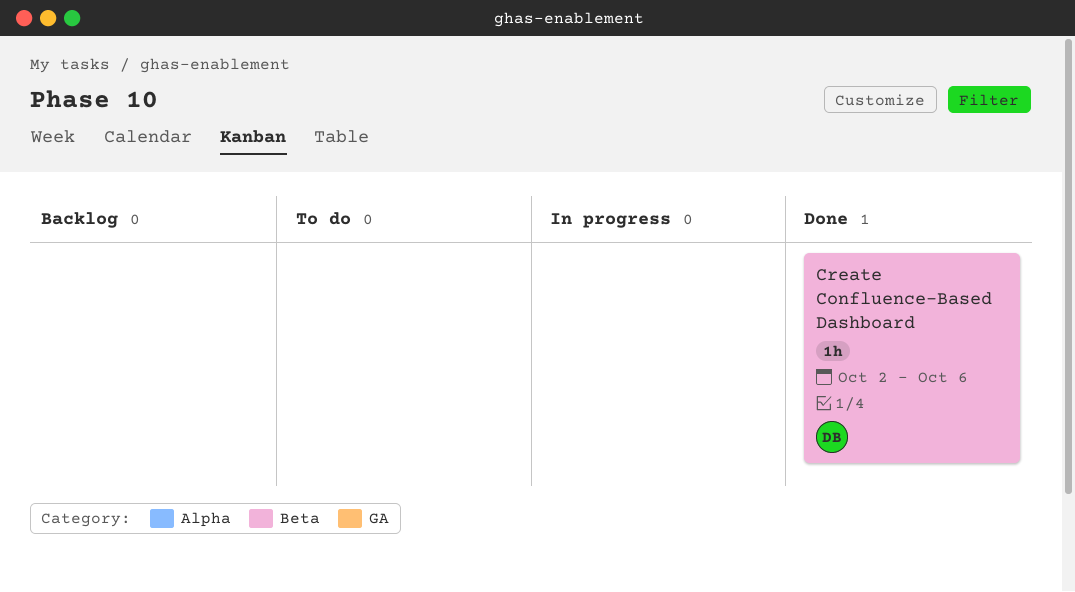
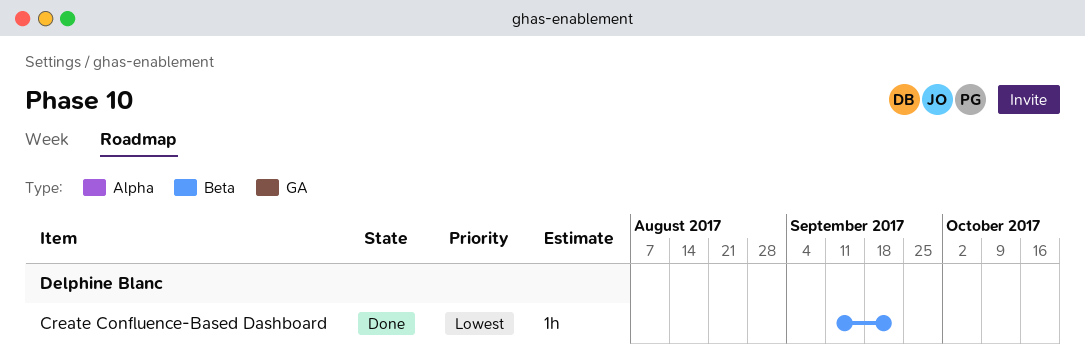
Create Confluence-Based Dashboard, start: Oct 2 -> Sep 11
Create Confluence-Based Dashboard, due: Oct 6 -> Sep 22

